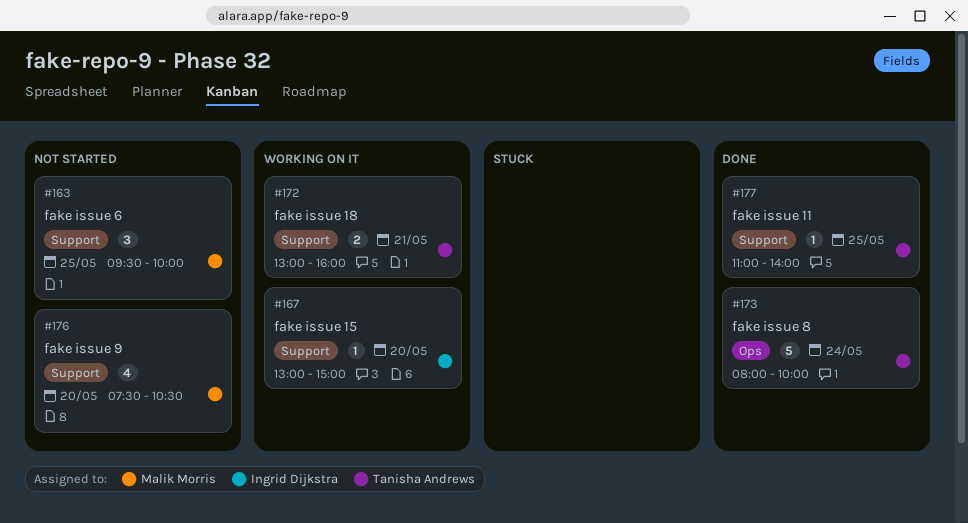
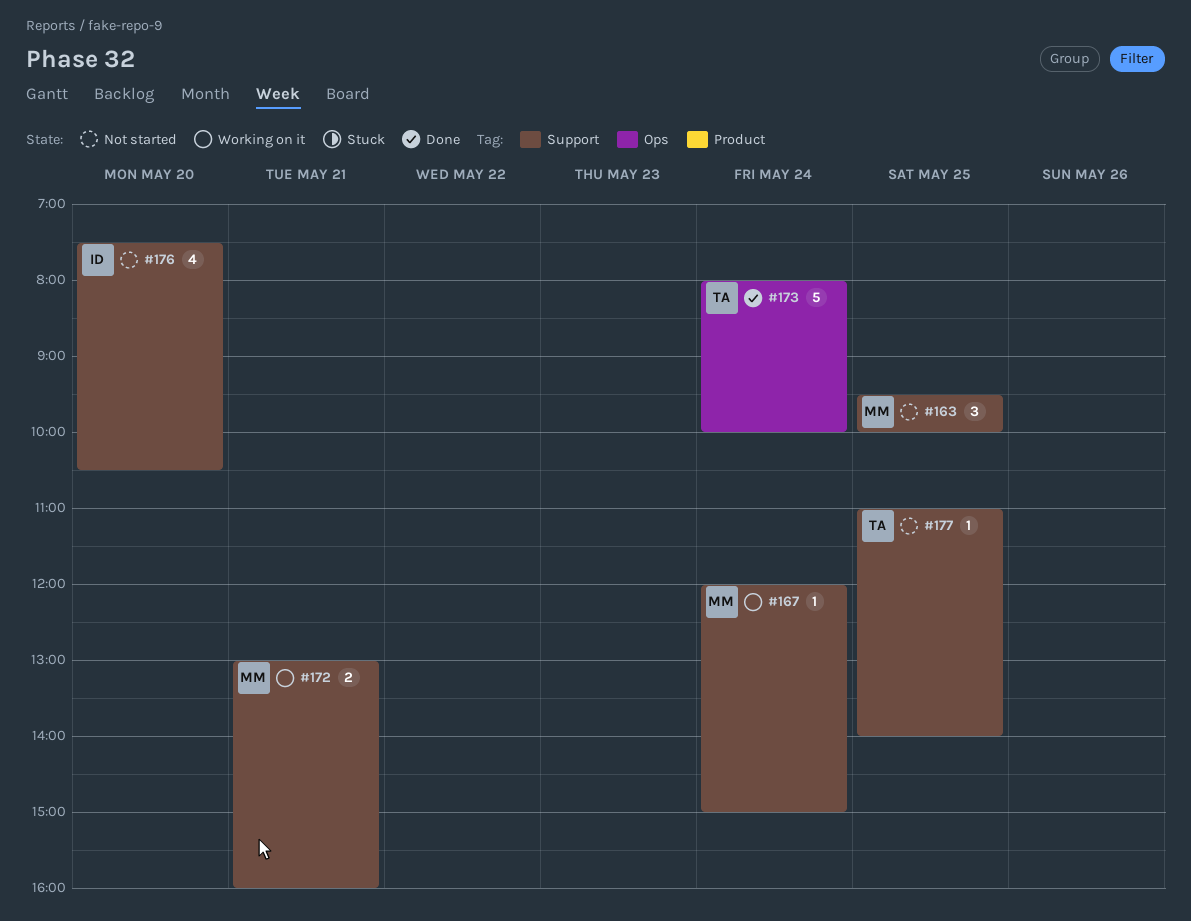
#167, owner: Ingrid Dijkstra -> Malik Morris
#167, day: May 20 -> May 24
#167, begins: 13:00 -> 12:00
#172, owner: Tanisha Andrews -> Malik Morris
#176, owner: Malik Morris -> Ingrid Dijkstra
#177, status: Done -> Not started

